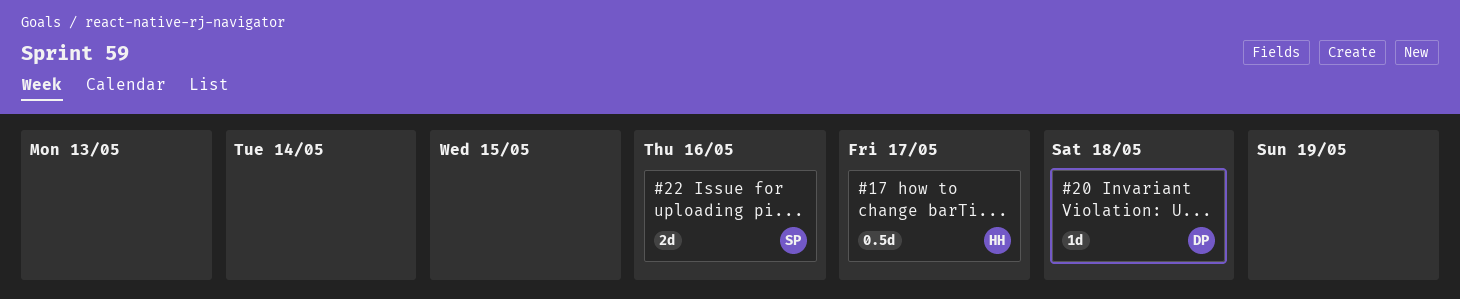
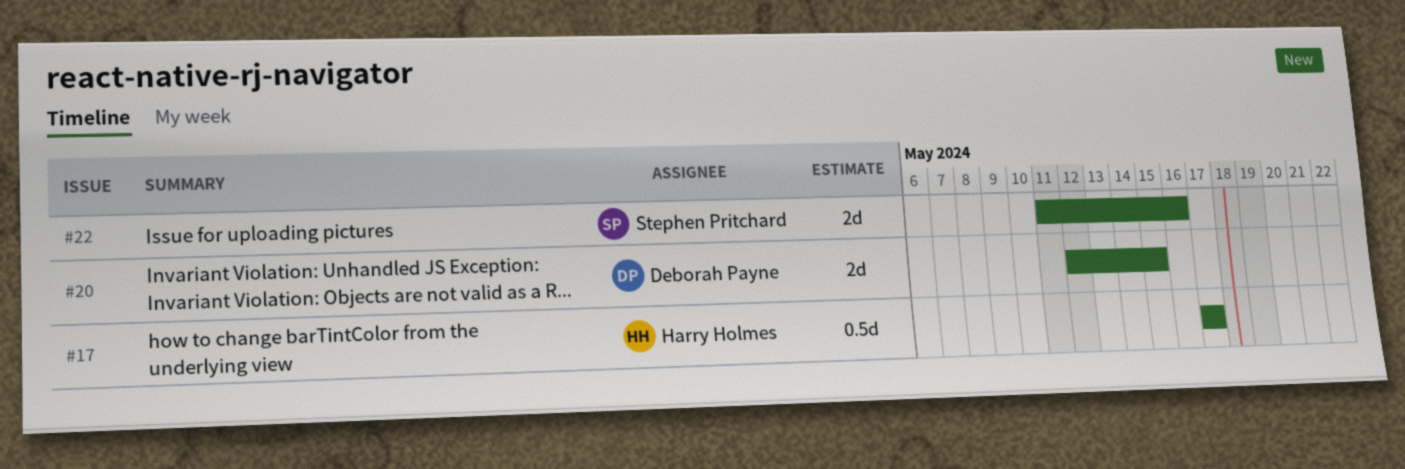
#20, estimate: 1d -> 2d
#20, due: May 18 -> May 15

